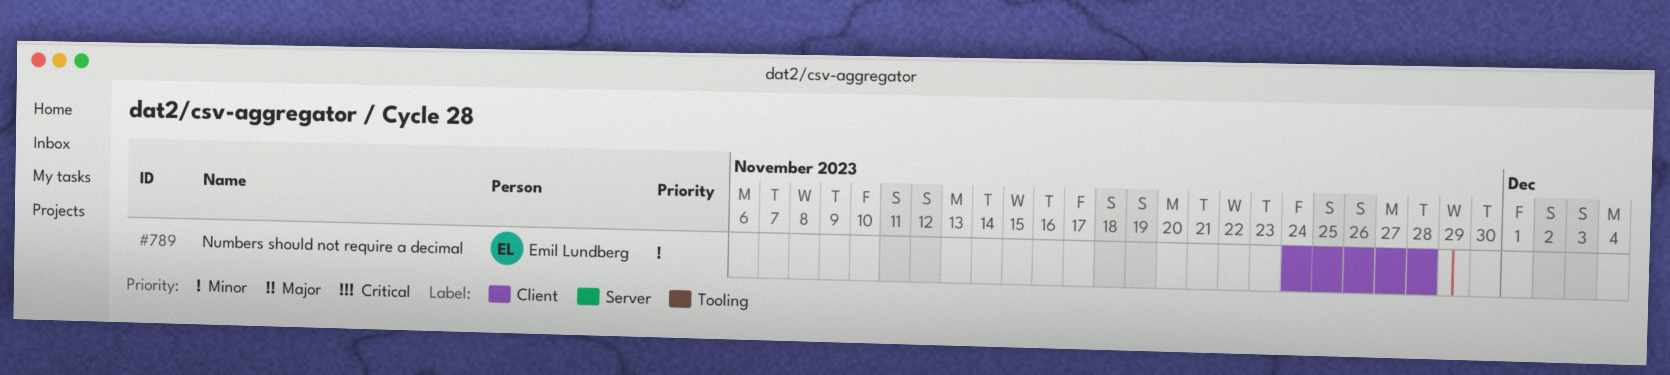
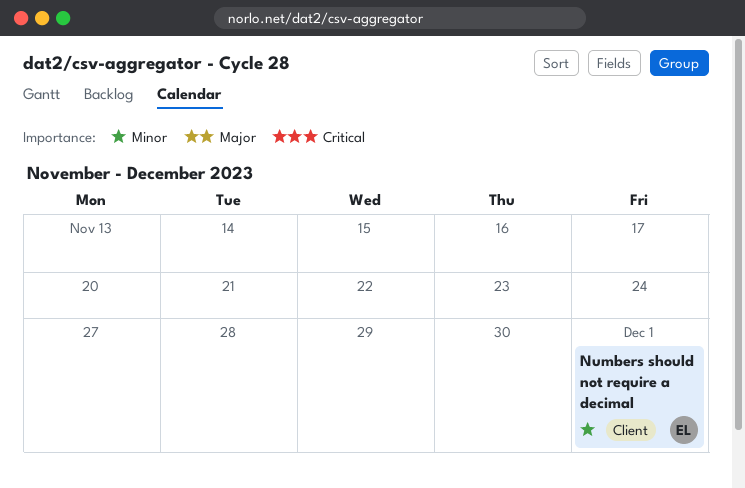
Numbers should not require a decimal, due: Nov 28 -> Dec 1

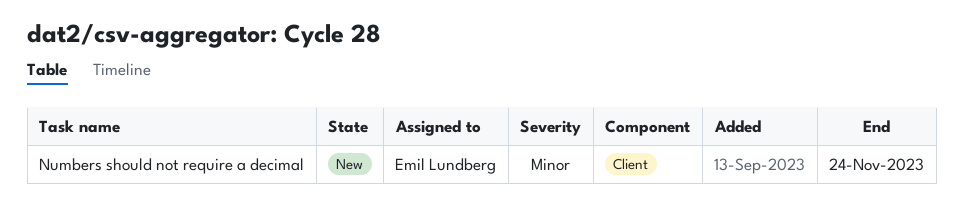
Numbers should not require a decimal, due: Dec 1 -> Nov 24

